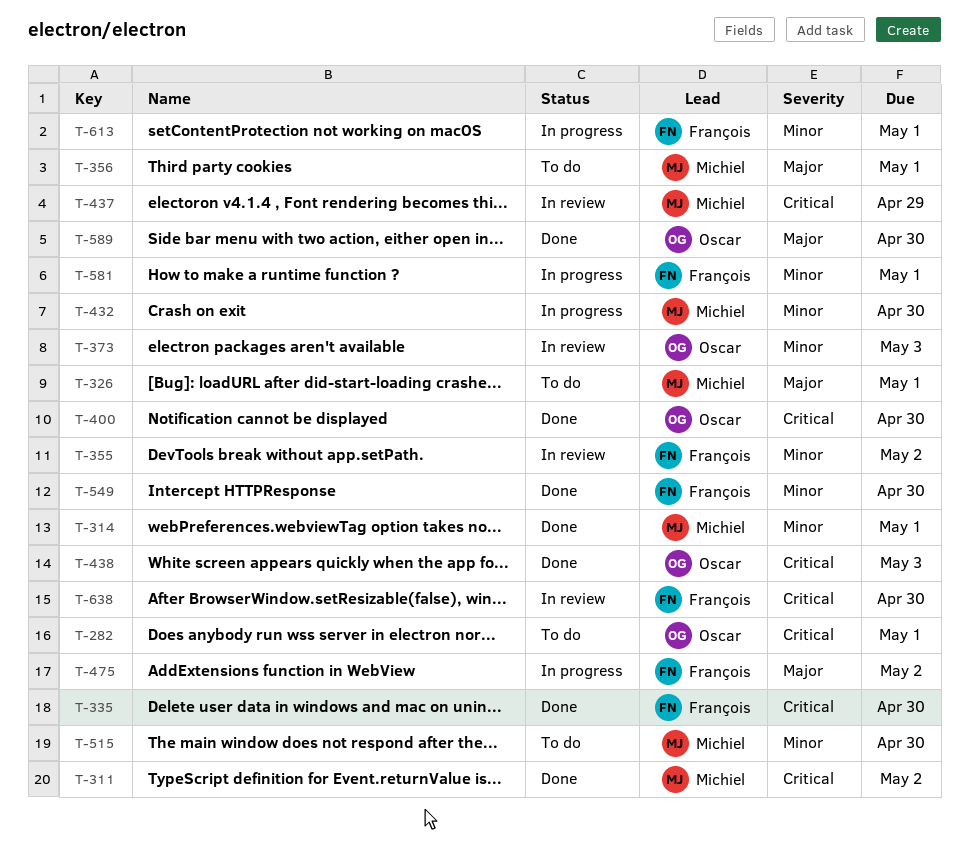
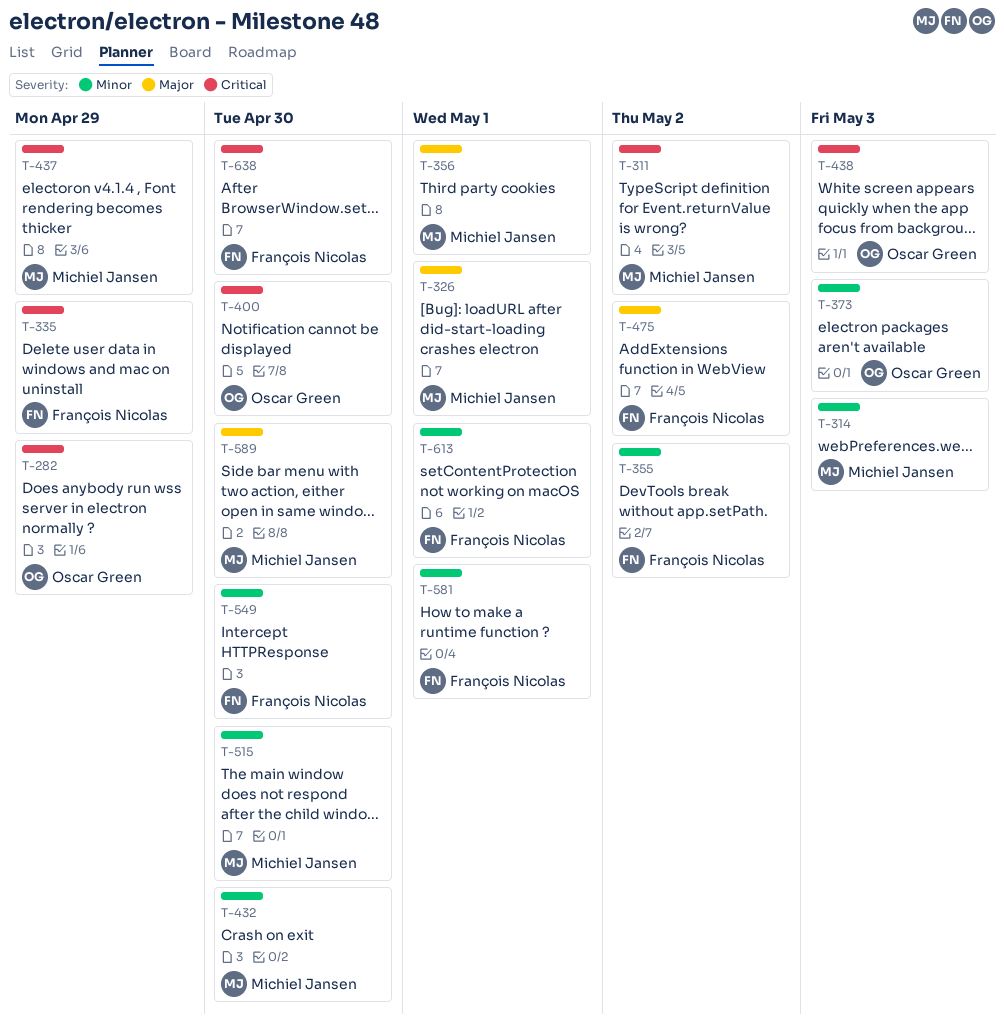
T-282, due: May 1 -> Apr 29
T-314, due: May 1 -> May 3
T-335, due: Apr 30 -> Apr 29
T-589, owner: Oscar Green -> Michiel Jansen

